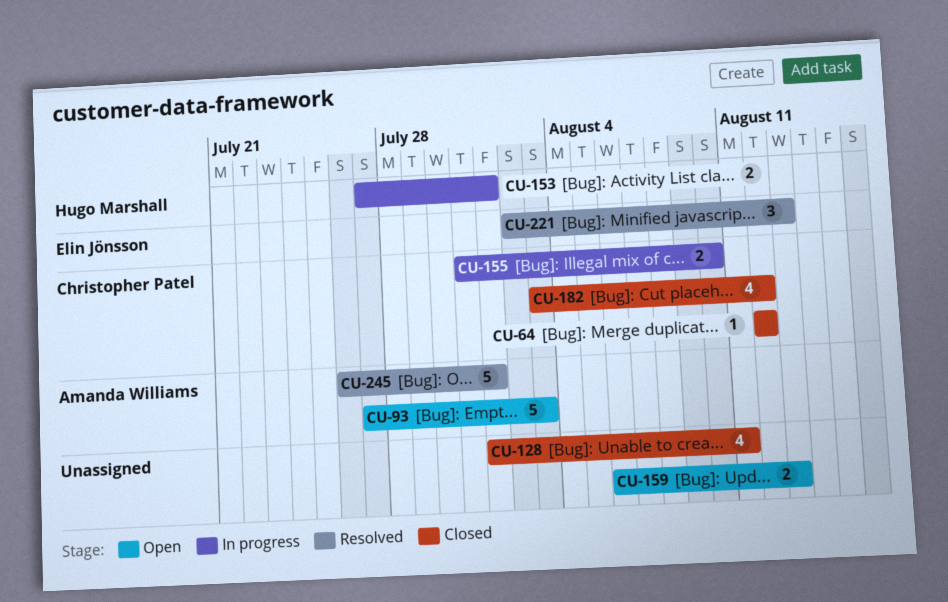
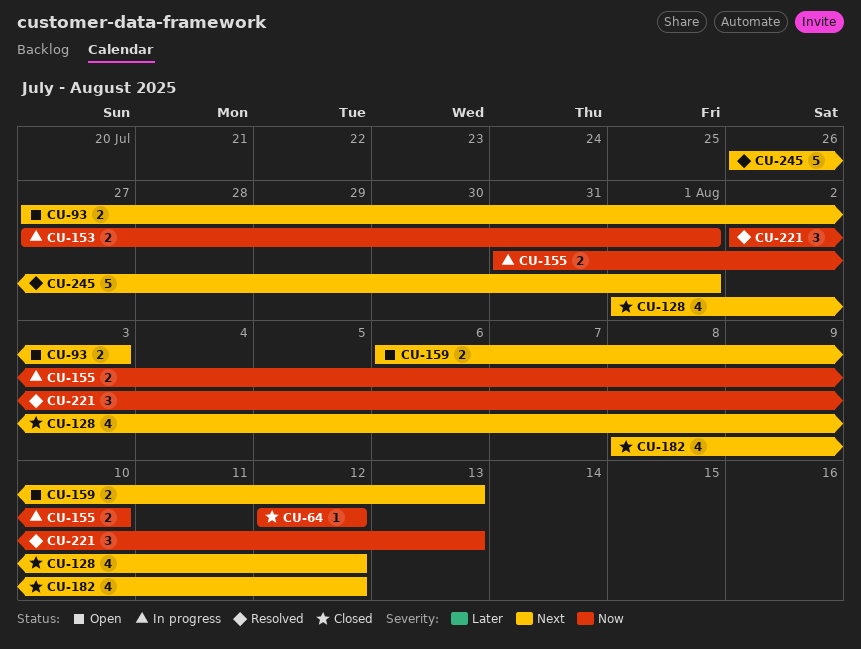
CU-93, estimate: 5 -> 2
CU-128, due: Aug 11 -> Aug 12
CU-182, start: Aug 3 -> Aug 8

